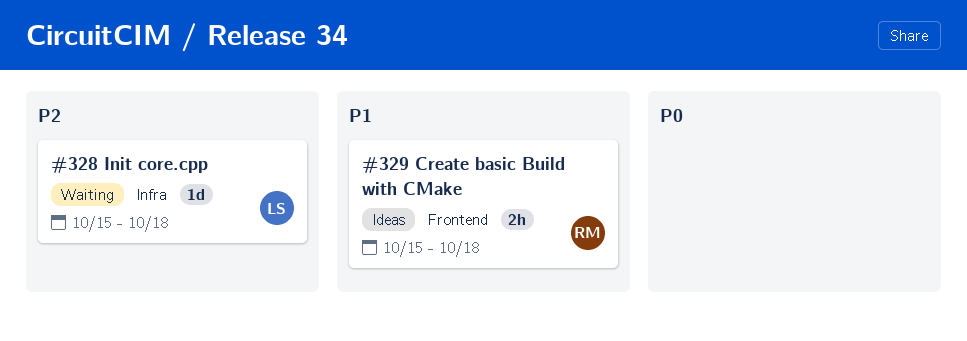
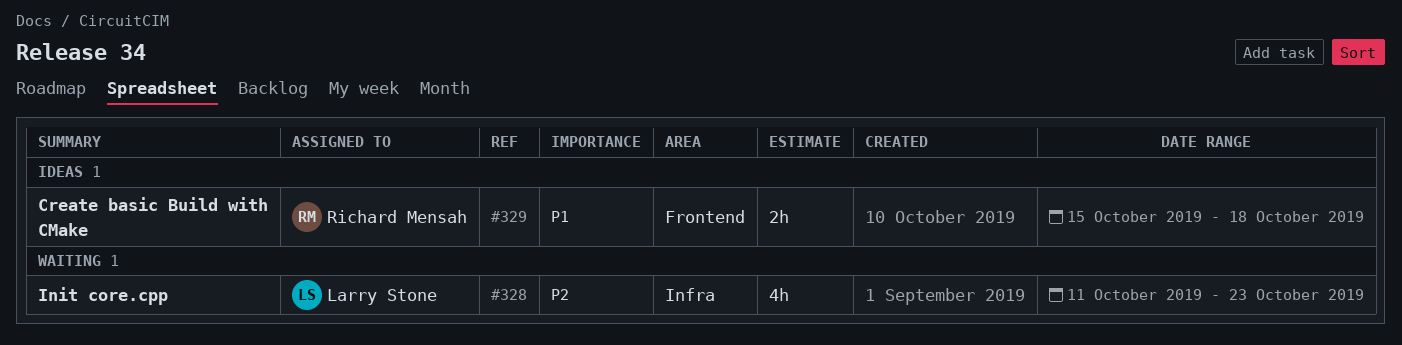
#328, estimate: 1d -> 4h
#328, start: Oct 15 -> Oct 11
#328, due: Oct 18 -> Oct 23

